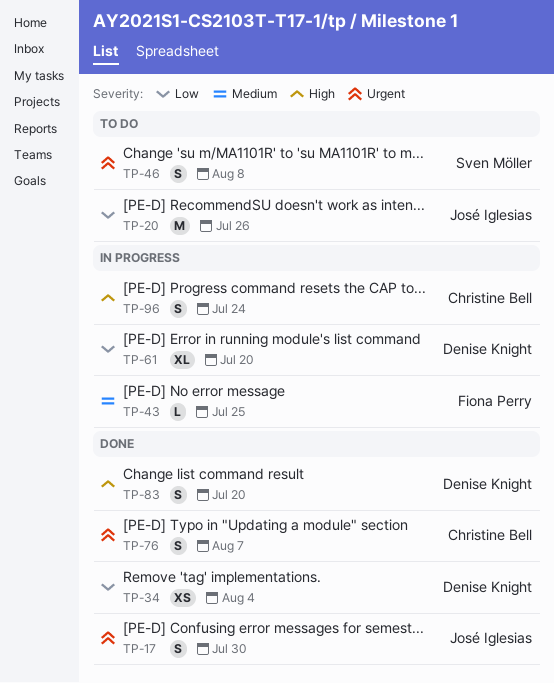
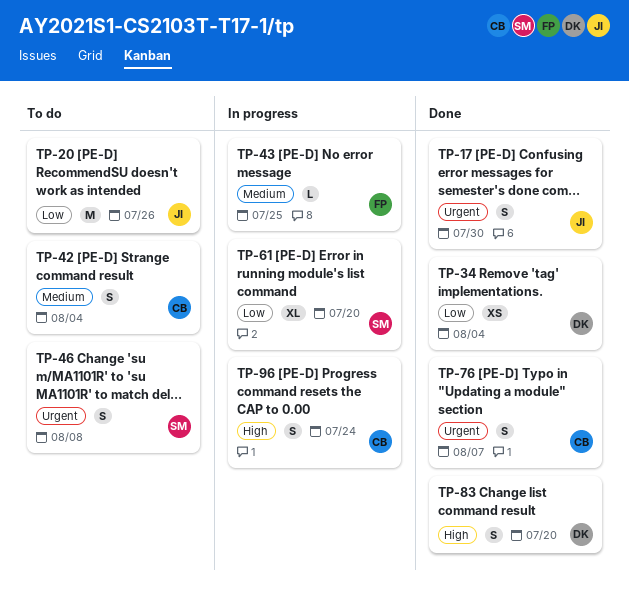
TP-42: none -> present
TP-61, owner: Denise Knight -> Sven Möller

